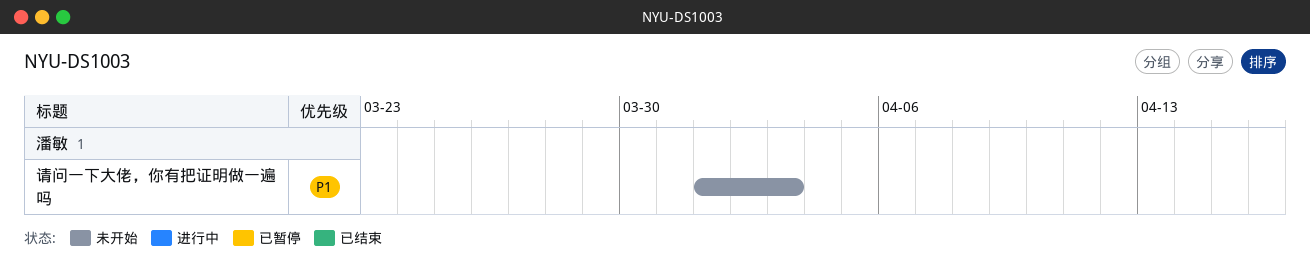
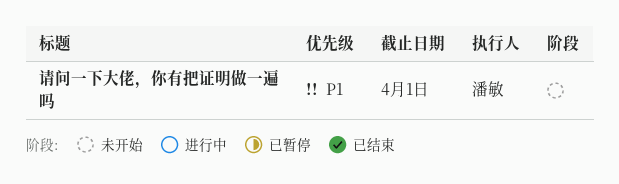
请问一下大佬，你有把证明做一遍吗, due: Apr 3 -> Apr 1

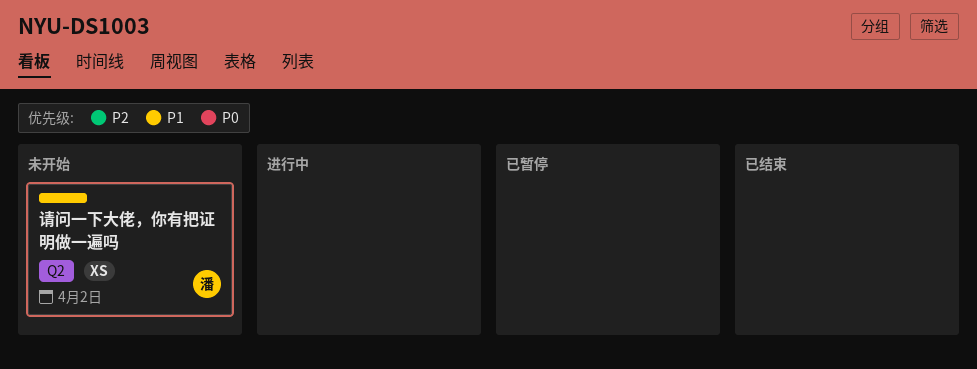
请问一下大佬，你有把证明做一遍吗, due: Apr 1 -> Apr 2

